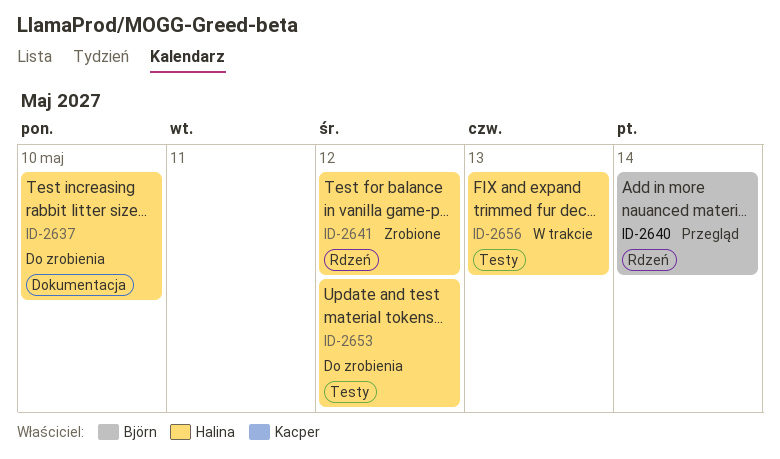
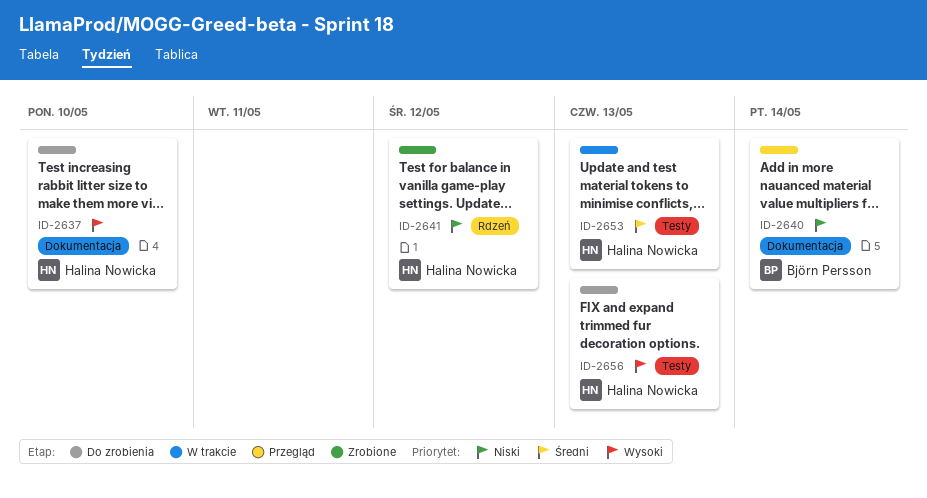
ID-2640, label: Rdzeń -> Dokumentacja
ID-2653, status: Do zrobienia -> W trakcie
ID-2653, due: May 12 -> May 13
ID-2656, status: W trakcie -> Do zrobienia

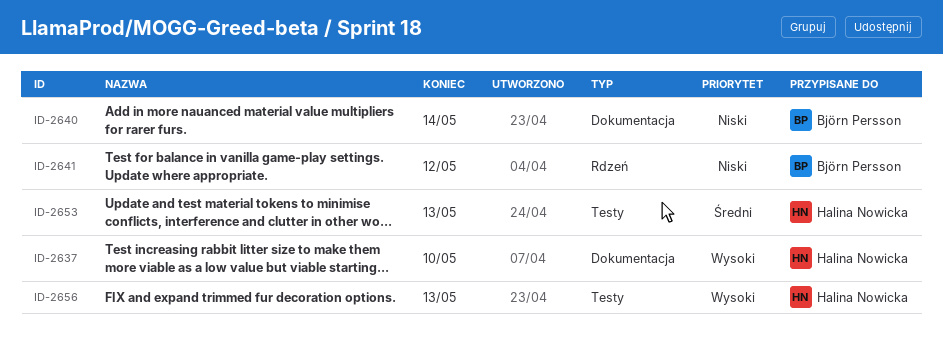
ID-2641, owner: Halina Nowicka -> Björn Persson

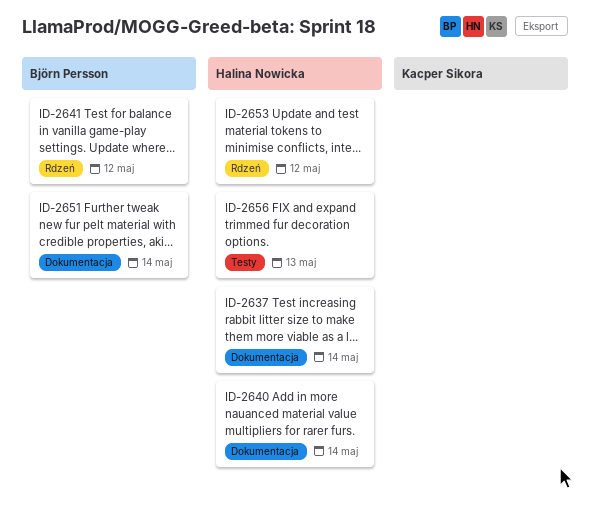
ID-2637, due: May 10 -> May 14
ID-2640, owner: Björn Persson -> Halina Nowicka
ID-2651: none -> present
ID-2653, label: Testy -> Rdzeń
ID-2653, due: May 13 -> May 12

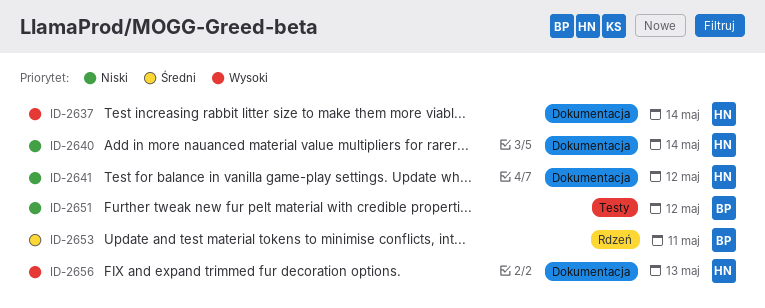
ID-2641, owner: Björn Persson -> Halina Nowicka
ID-2641, label: Rdzeń -> Dokumentacja
ID-2651, label: Dokumentacja -> Testy
ID-2651, due: May 14 -> May 12
ID-2653, owner: Halina Nowicka -> Björn Persson
ID-2653, due: May 12 -> May 11
ID-2656, label: Testy -> Dokumentacja

